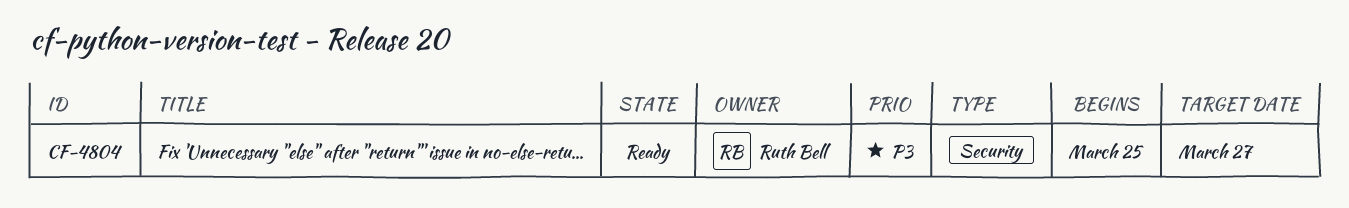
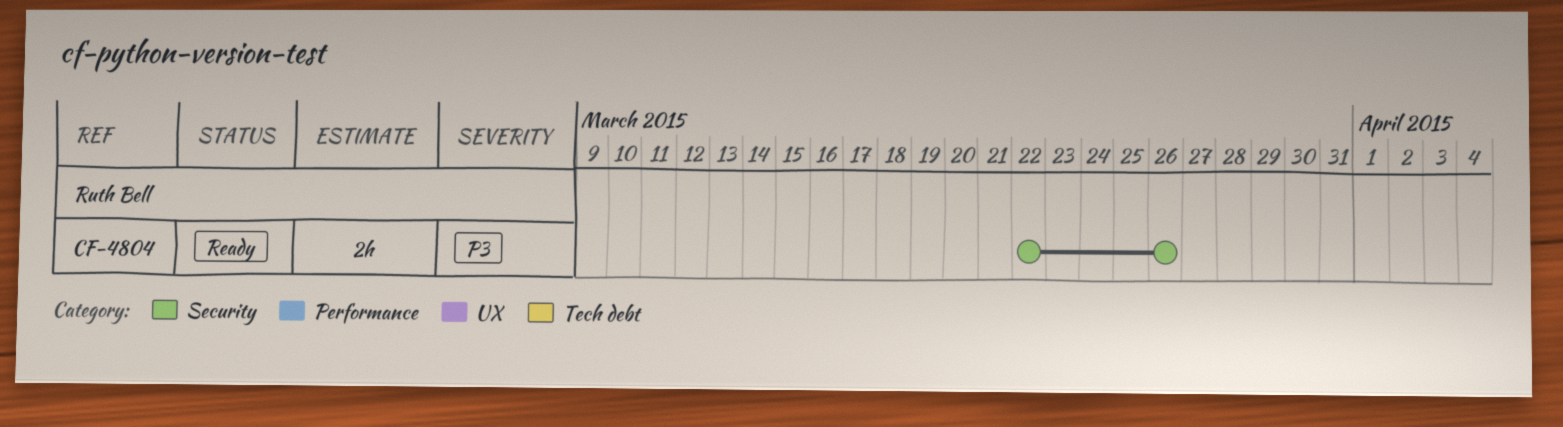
CF-4804, start: Mar 25 -> Mar 22
CF-4804, due: Mar 27 -> Mar 26

